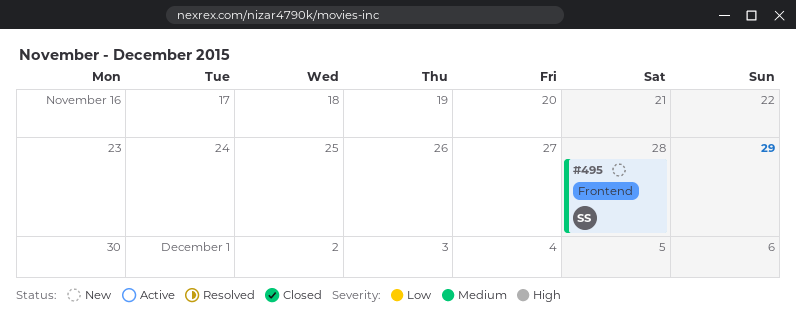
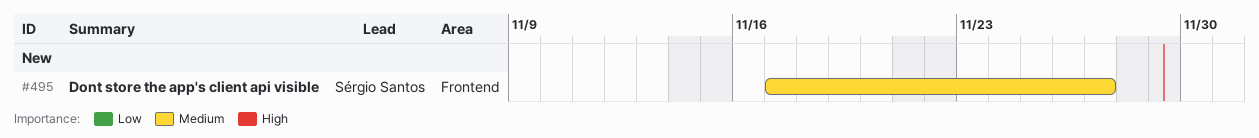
#495, due: Nov 28 -> Nov 27

